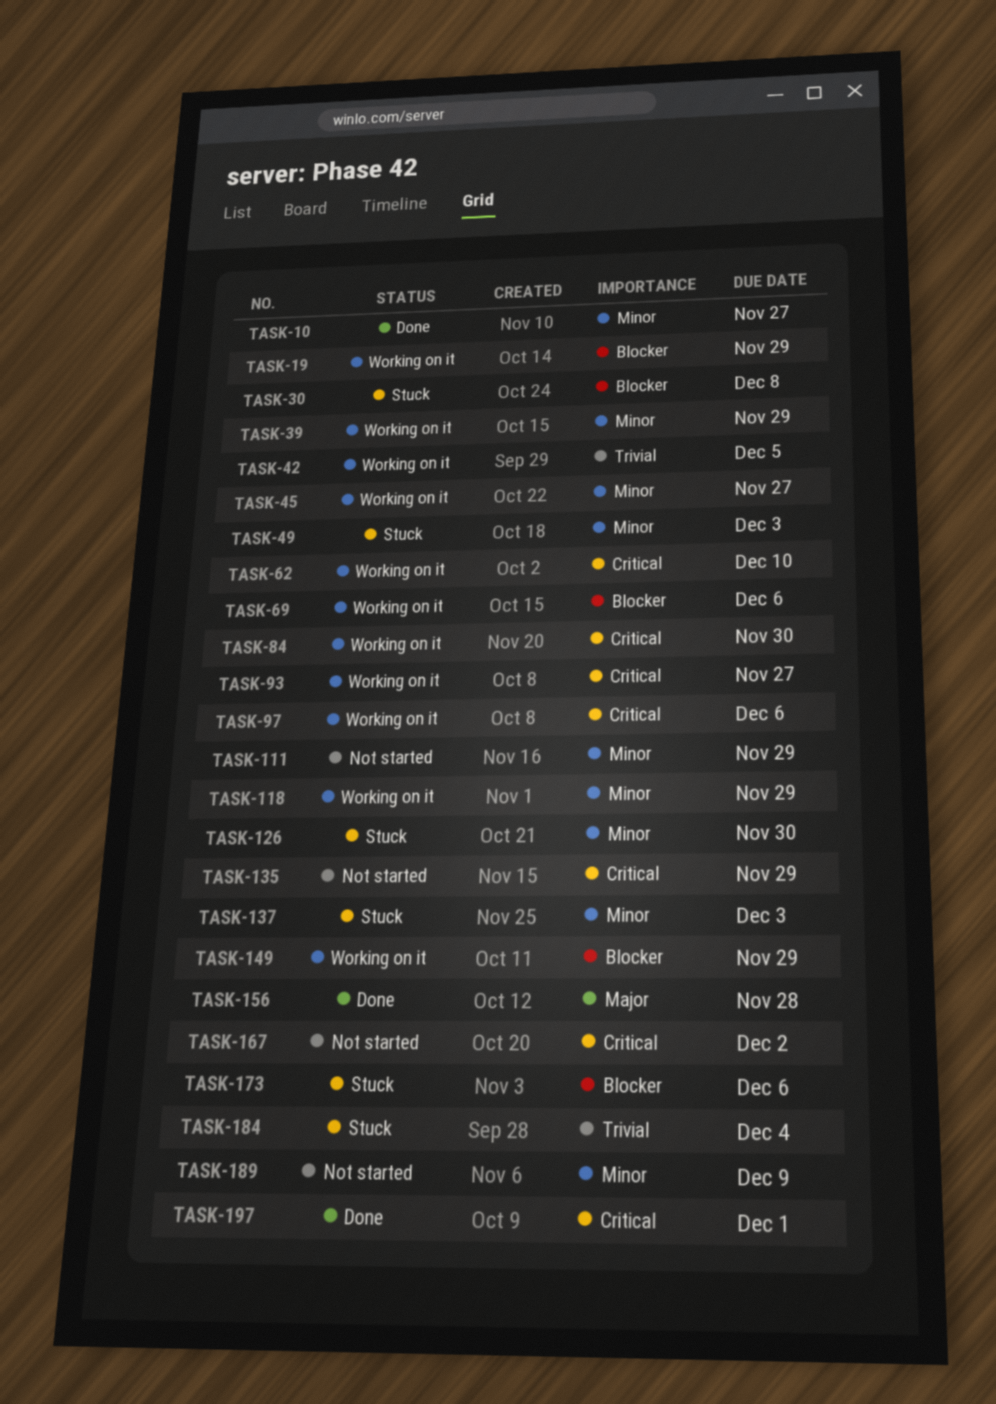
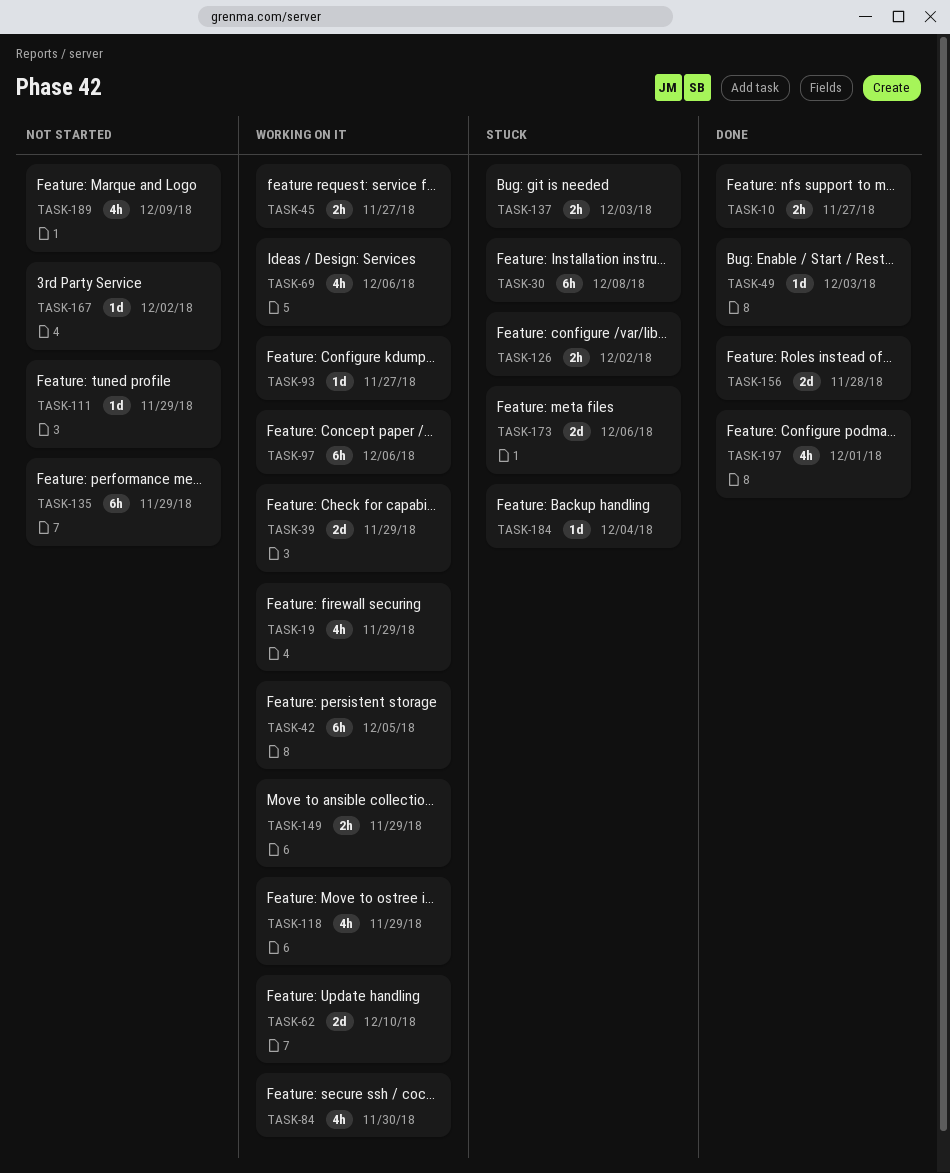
TASK-49, status: Stuck -> Done
TASK-126, due: Nov 30 -> Dec 2

